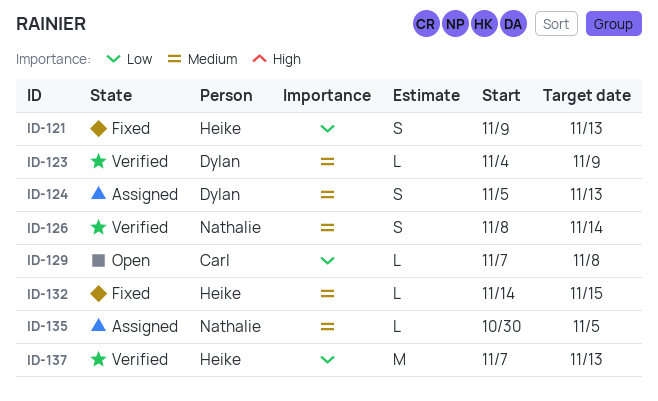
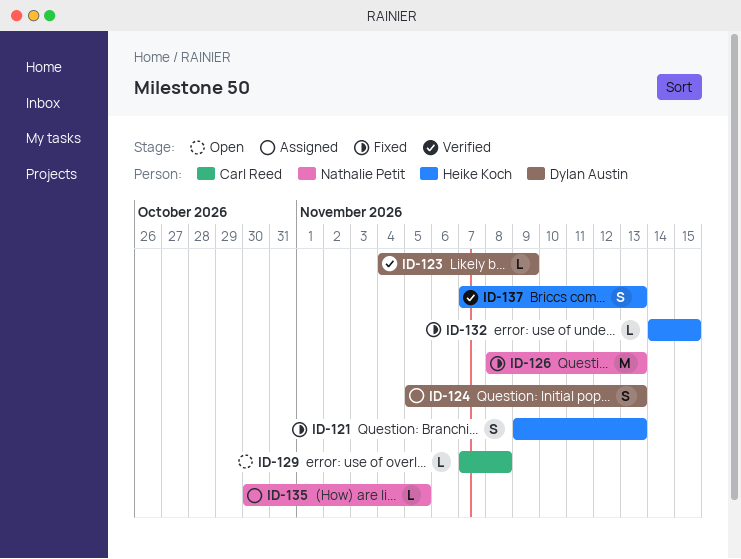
ID-126, status: Verified -> Fixed
ID-126, estimate: S -> M
ID-126, due: Nov 14 -> Nov 13
ID-137, estimate: M -> S

